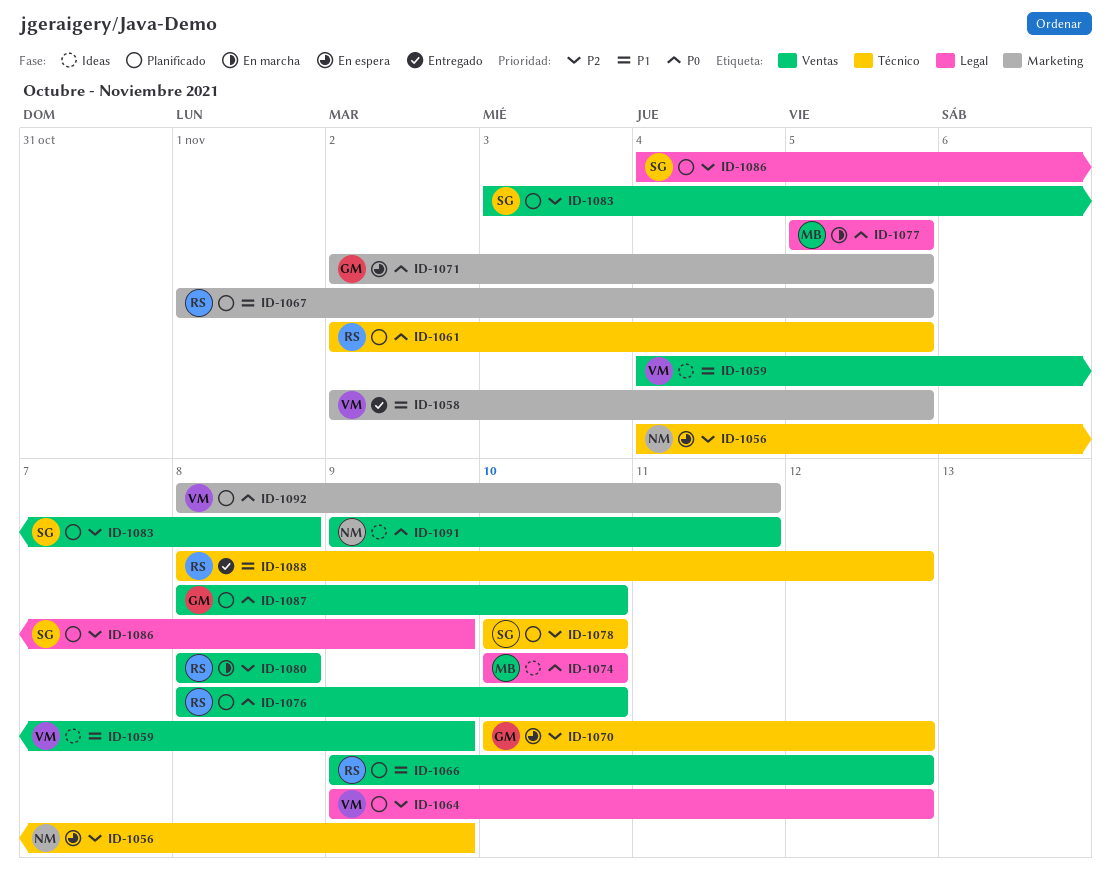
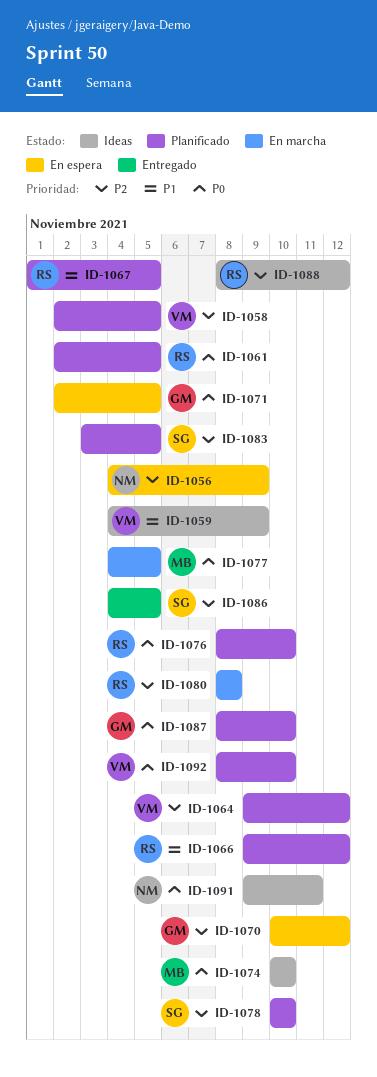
ID-1058, status: Entregado -> Planificado
ID-1058, priority: P1 -> P2
ID-1077, start: Nov 5 -> Nov 4
ID-1083, due: Nov 8 -> Nov 5
ID-1086, status: Planificado -> Entregado
ID-1086, due: Nov 9 -> Nov 5
ID-1088, status: Entregado -> Ideas
ID-1088, priority: P1 -> P2
ID-1092, due: Nov 11 -> Nov 10

